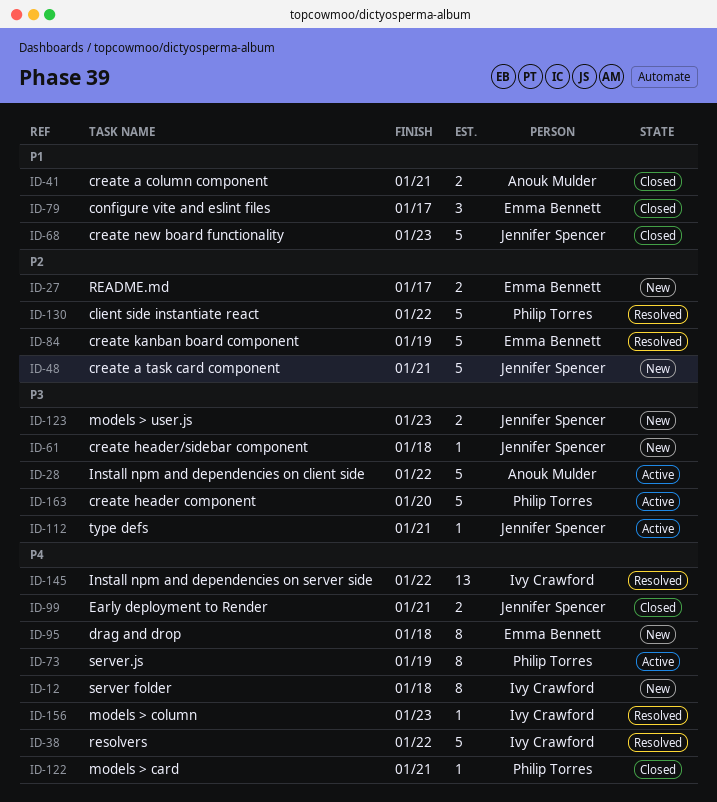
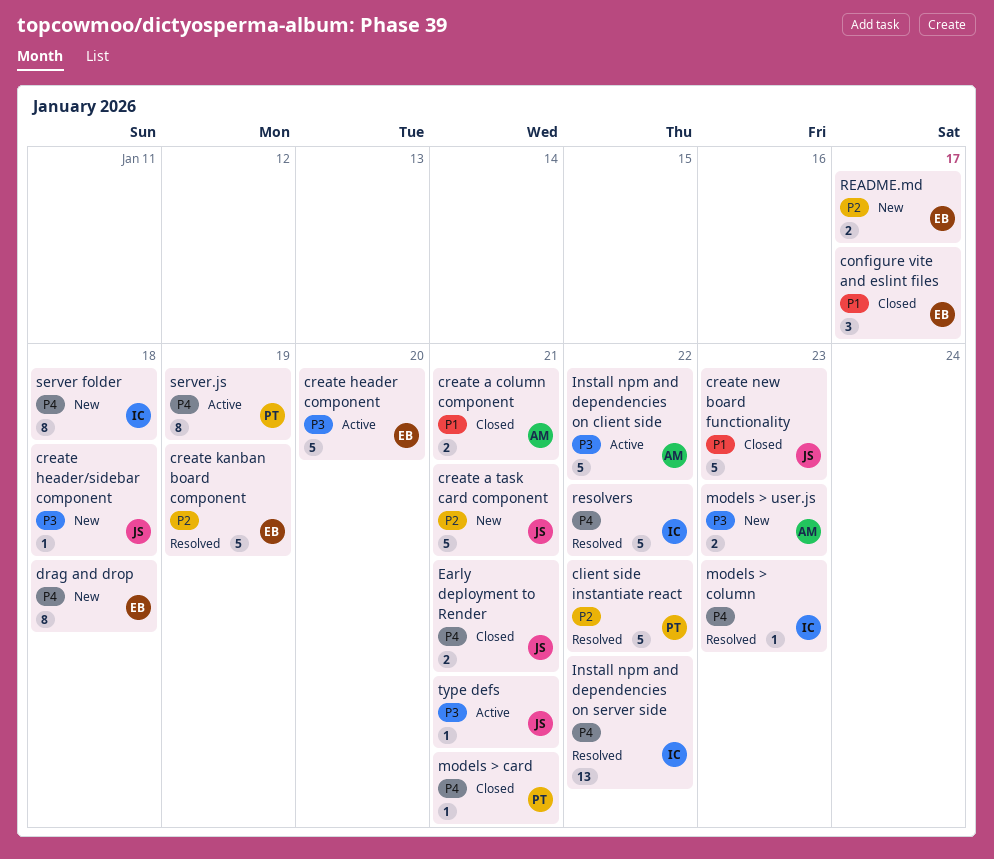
create header component, owner: Philip Torres -> Emma Bennett
models > user.js, owner: Jennifer Spencer -> Anouk Mulder

